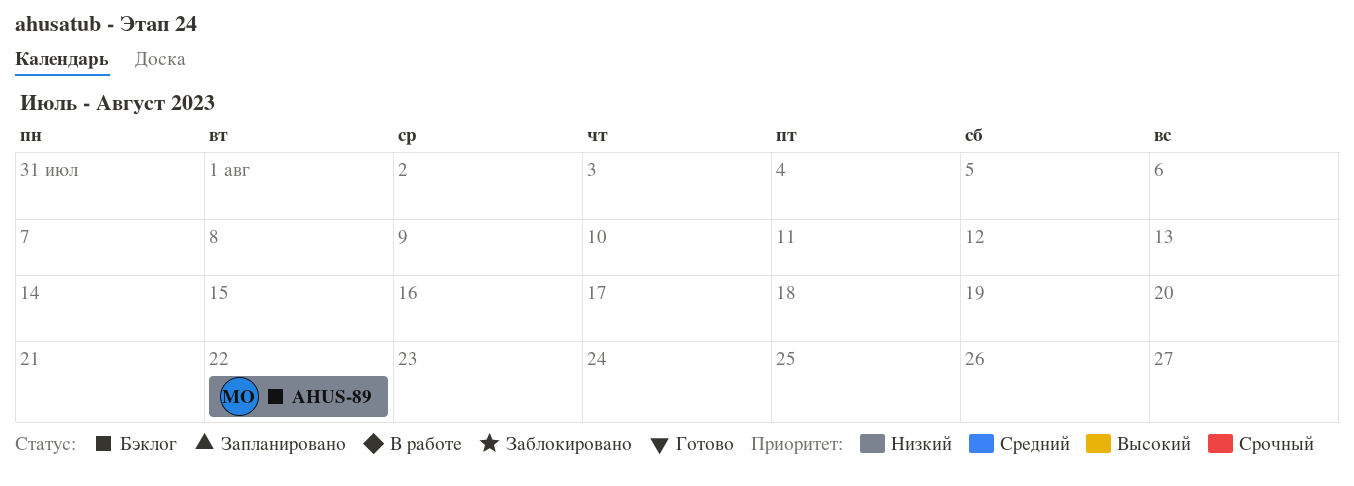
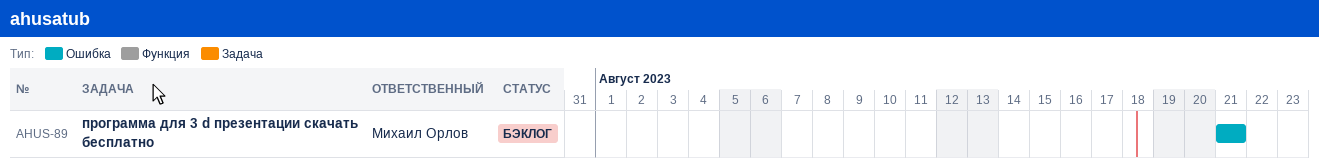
AHUS-89, start: Aug 22 -> Aug 21
AHUS-89, due: Aug 22 -> Aug 21

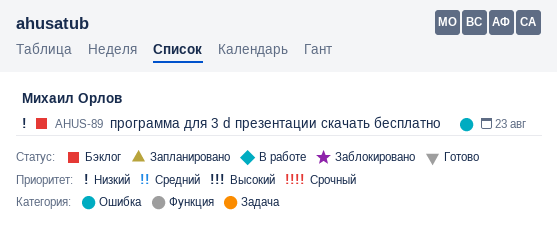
AHUS-89, due: Aug 21 -> Aug 23

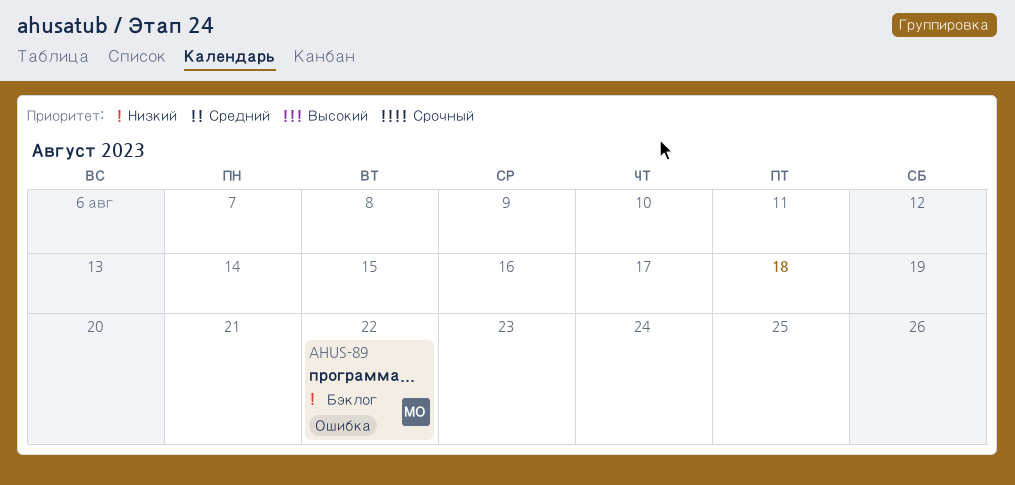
AHUS-89, due: Aug 23 -> Aug 22

